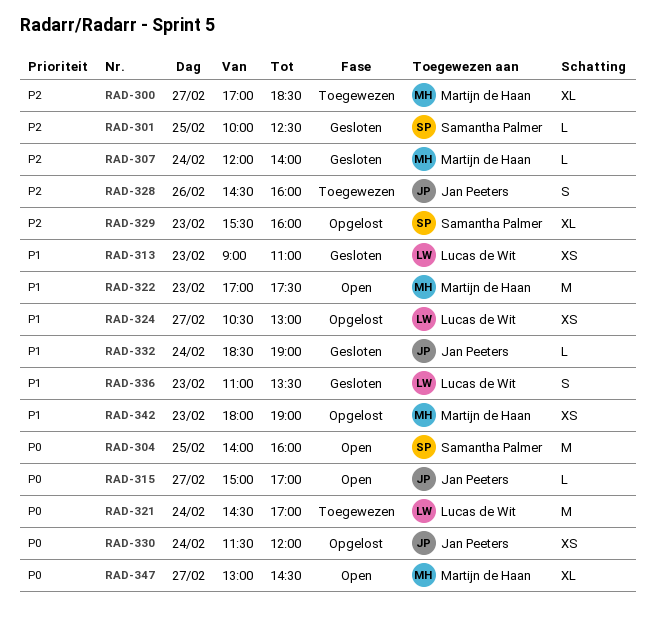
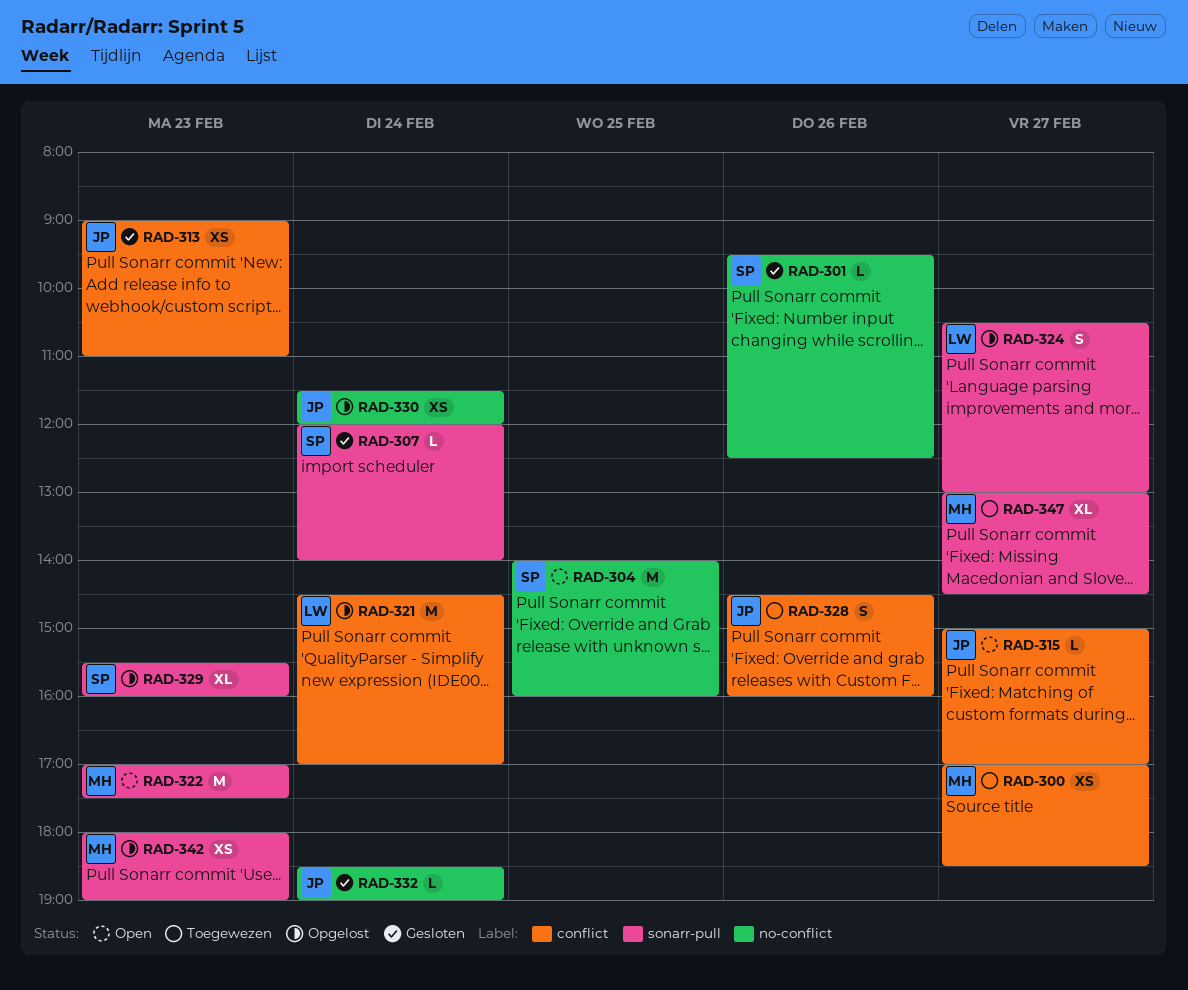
RAD-300, estimate: XL -> XS
RAD-301, day: Feb 25 -> Feb 26
RAD-301, begins: 10:00 -> 09:30
RAD-307, owner: Martijn de Haan -> Samantha Palmer
RAD-313, owner: Lucas de Wit -> Jan Peeters
RAD-321, status: Toegewezen -> Opgelost
RAD-324, estimate: XS -> S
RAD-336: present -> none
RAD-347, status: Open -> Toegewezen

